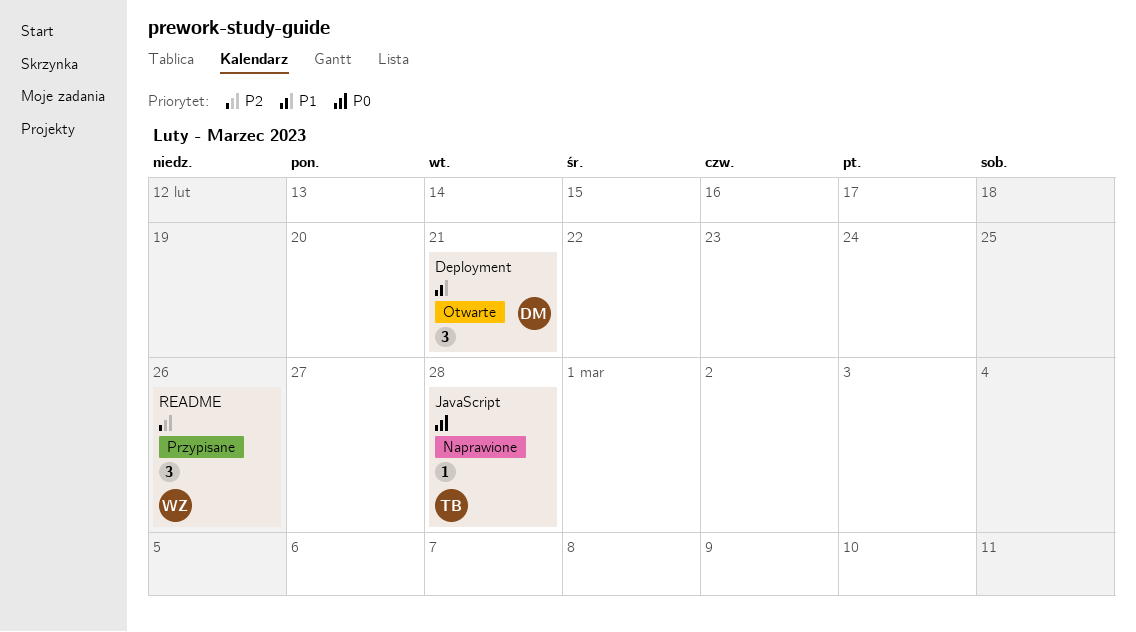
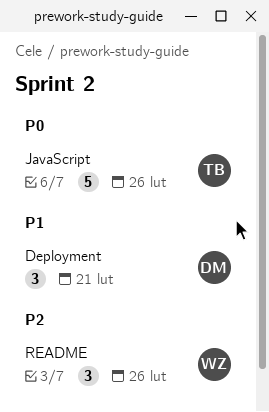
JavaScript, estimate: 1 -> 5
JavaScript, due: Feb 28 -> Feb 26

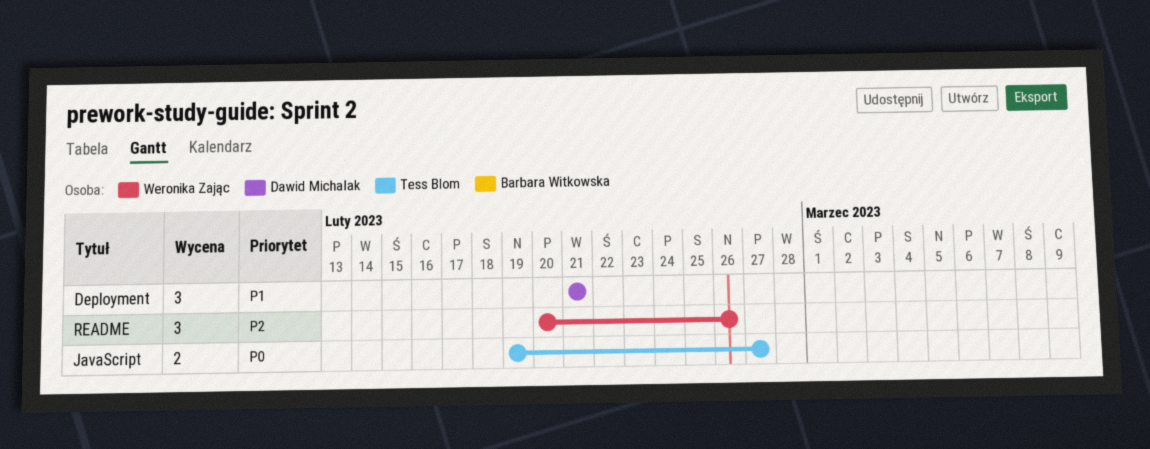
JavaScript, estimate: 5 -> 2
JavaScript, due: Feb 26 -> Feb 27

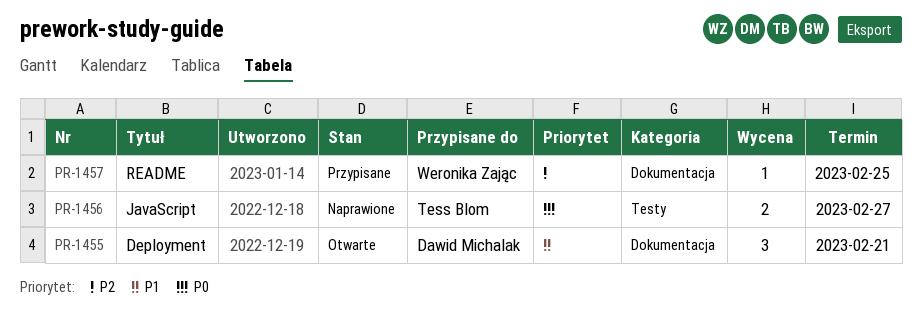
README, estimate: 3 -> 1
README, due: Feb 26 -> Feb 25

